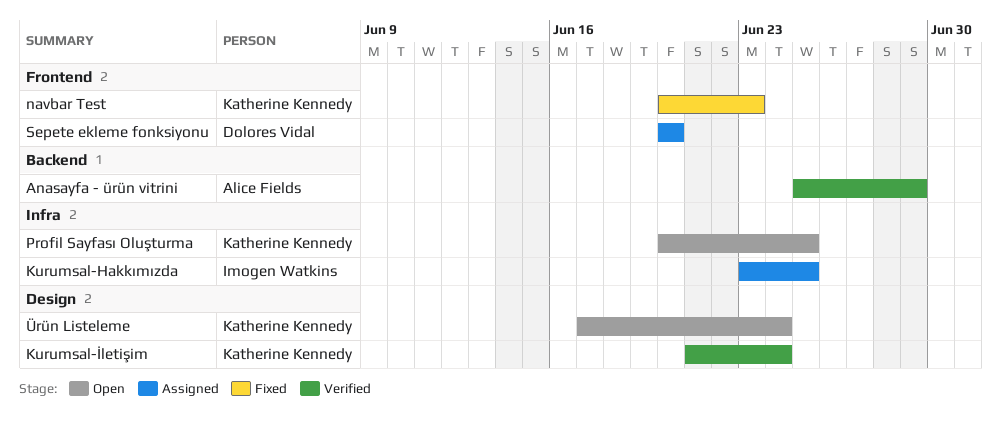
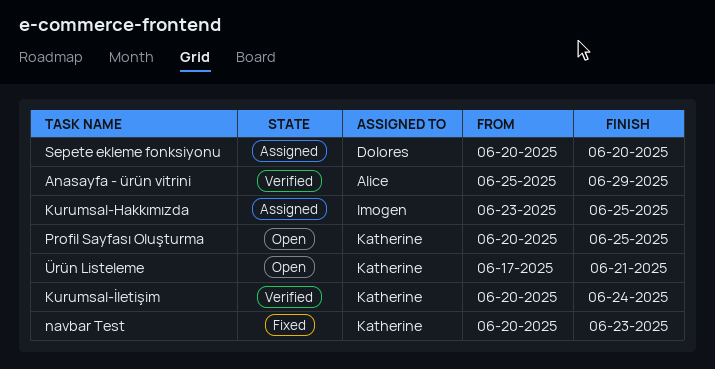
Kurumsal-İletişim, start: Jun 21 -> Jun 20
Ürün Listeleme, due: Jun 24 -> Jun 21

